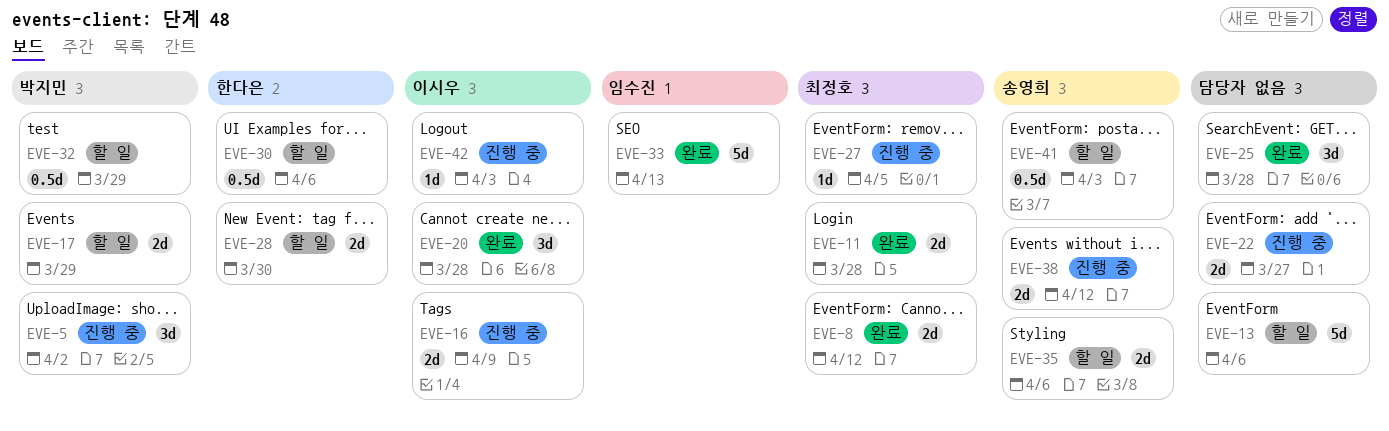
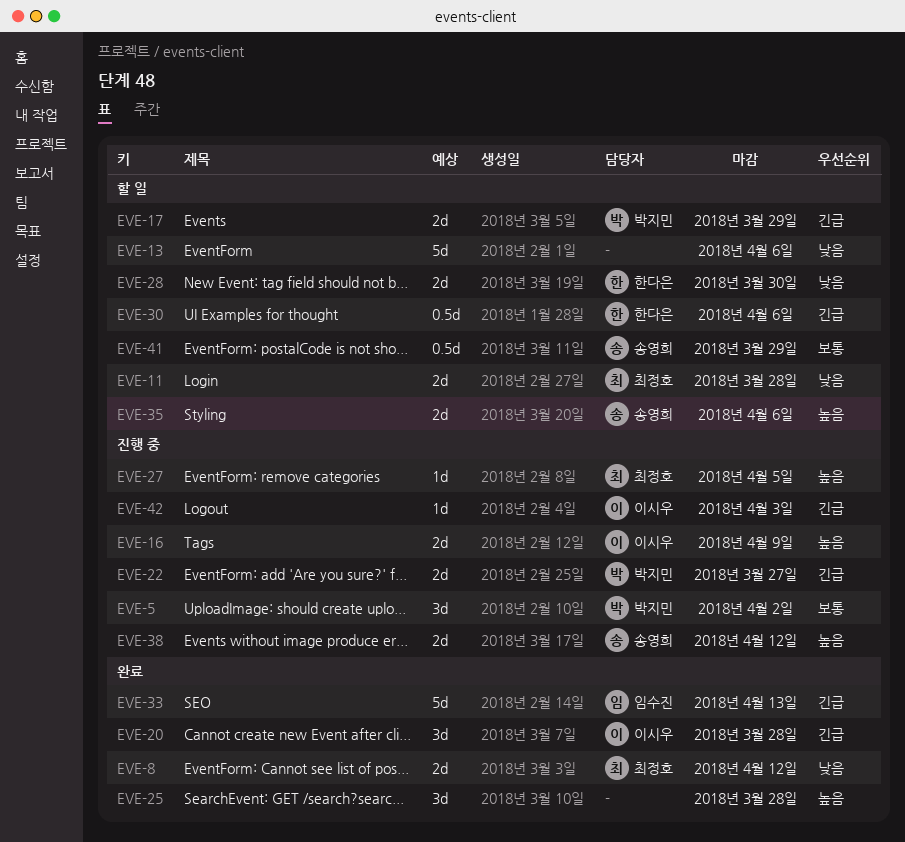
EVE-11, status: 완료 -> 할 일
EVE-22, owner: none -> 박지민
EVE-32: present -> none
EVE-41, due: Apr 3 -> Mar 29

